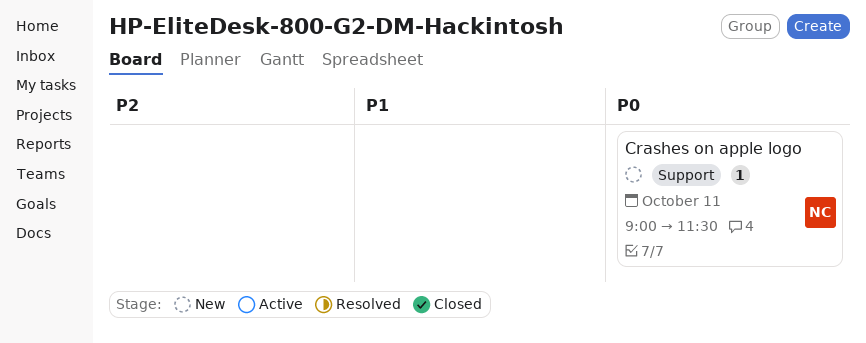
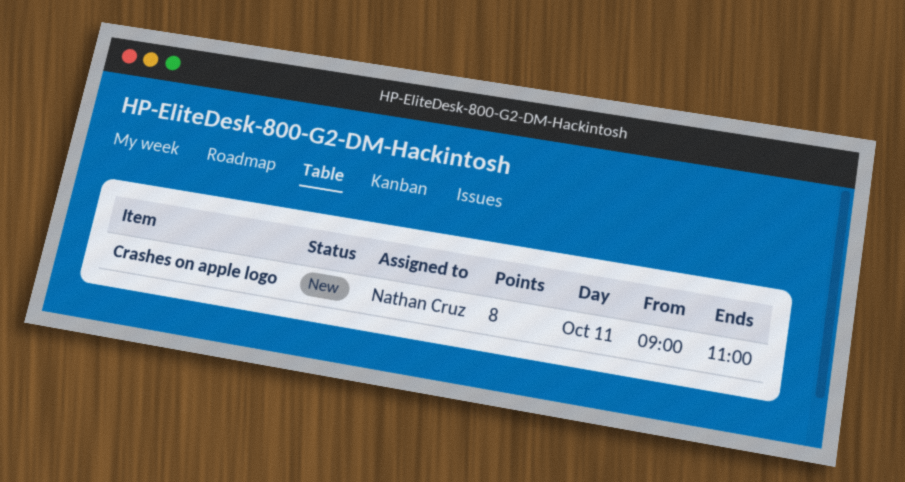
Crashes on apple logo, estimate: 1 -> 8
Crashes on apple logo, ends: 11:30 -> 11:00

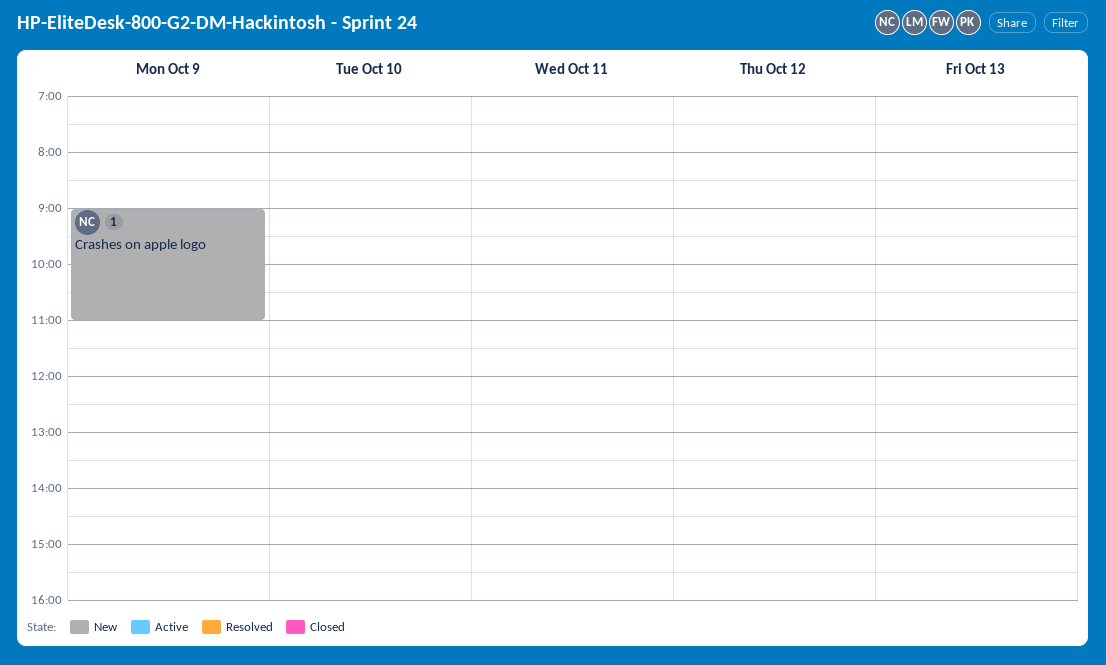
Crashes on apple logo, estimate: 8 -> 1
Crashes on apple logo, day: Oct 11 -> Oct 9

